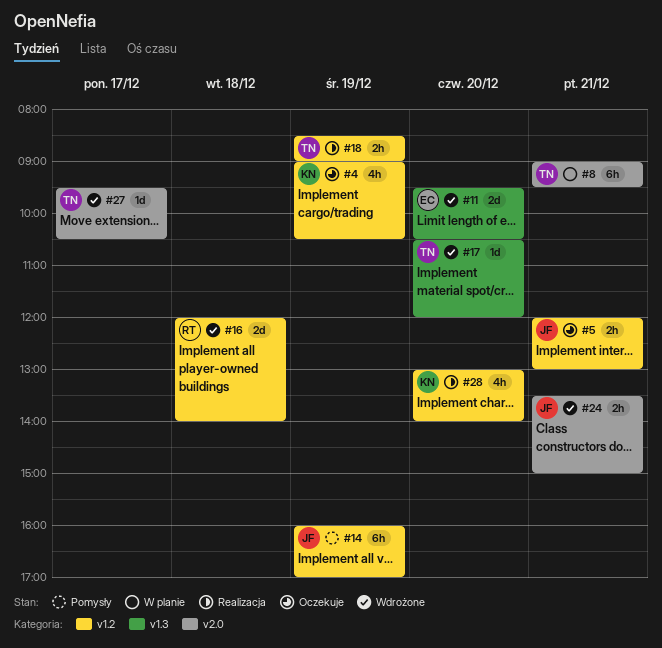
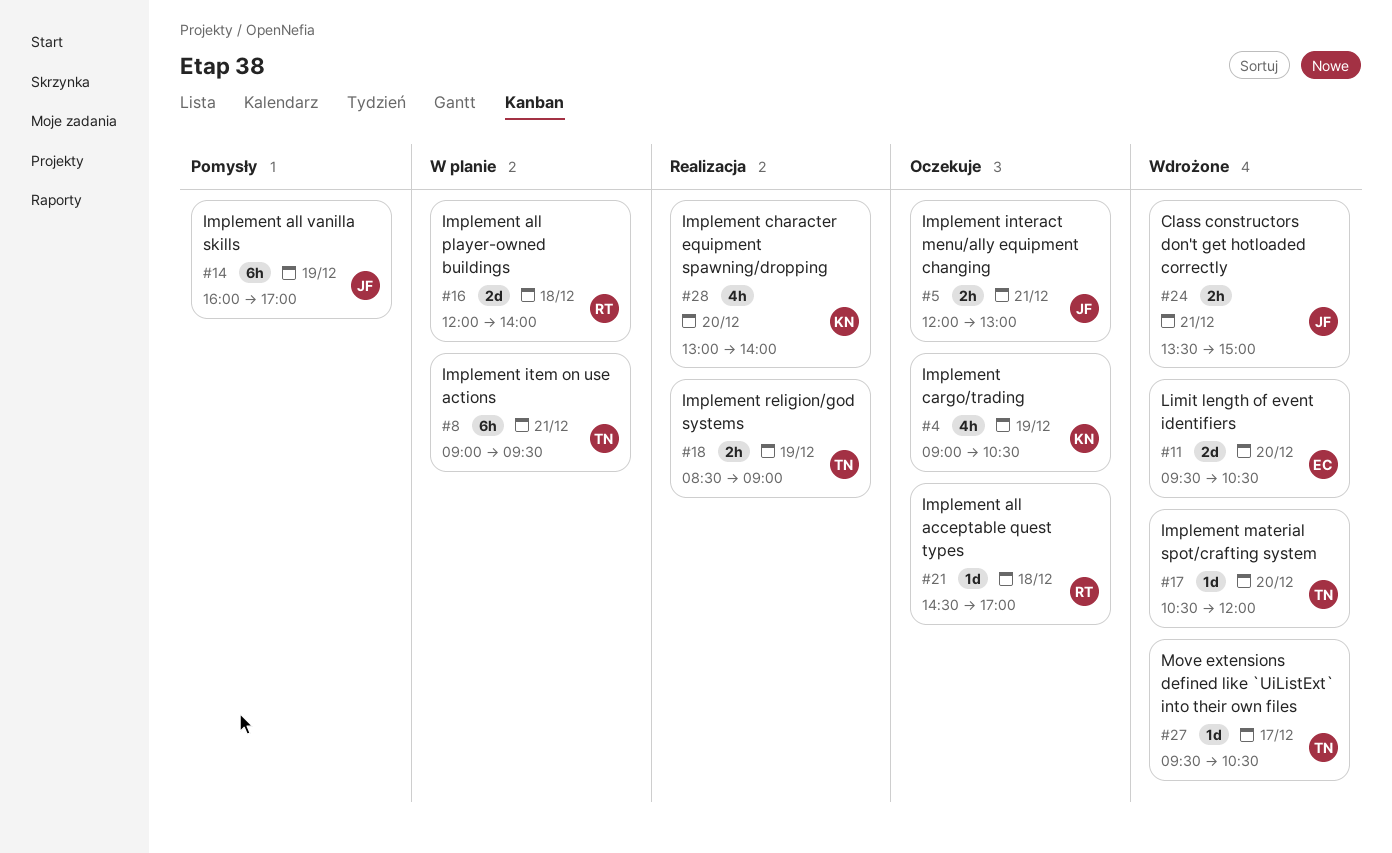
#16, status: Wdrożone -> W planie
#21: none -> present

